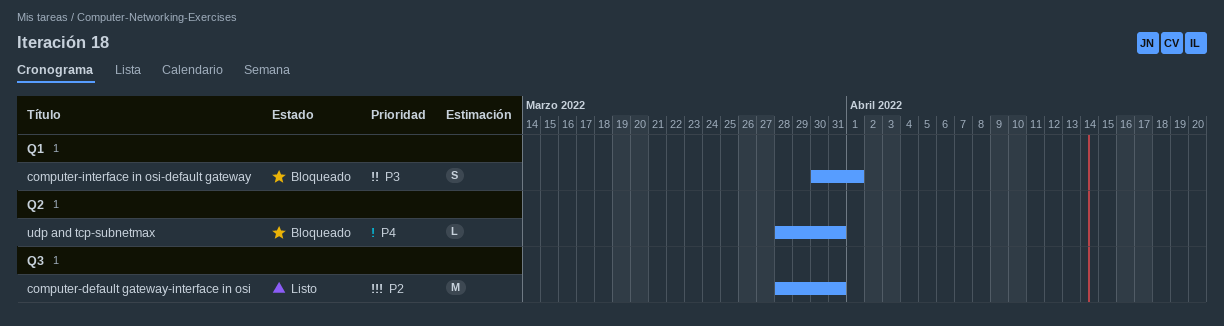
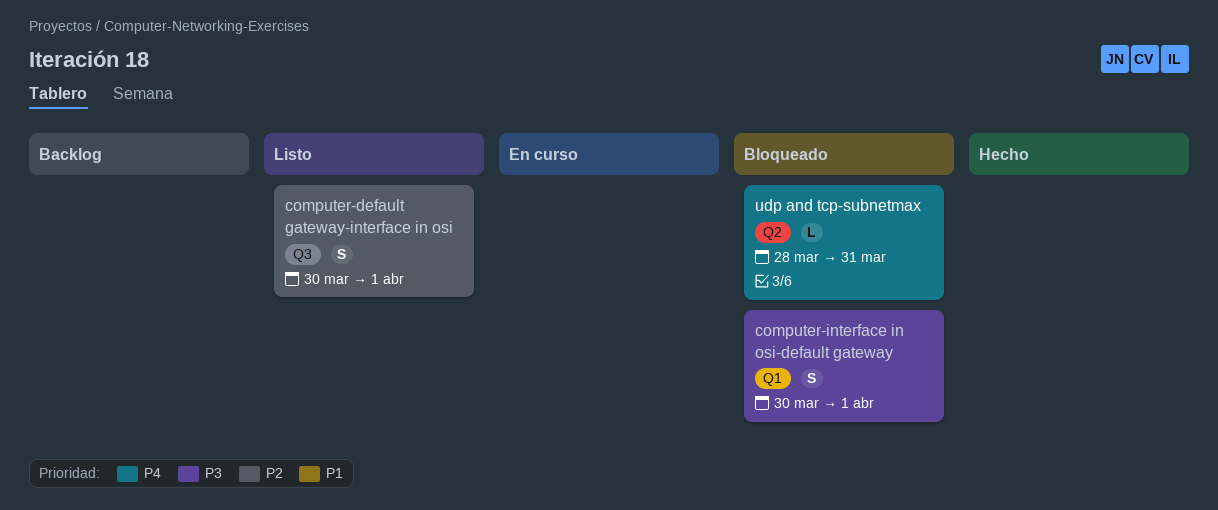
computer-default gateway-interface in osi, estimate: M -> S
computer-default gateway-interface in osi, start: Mar 28 -> Mar 30
computer-default gateway-interface in osi, due: Mar 31 -> Apr 1

